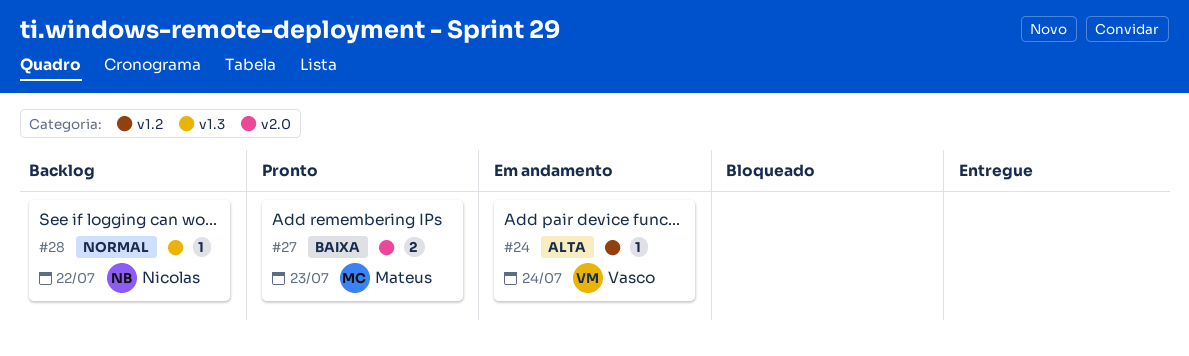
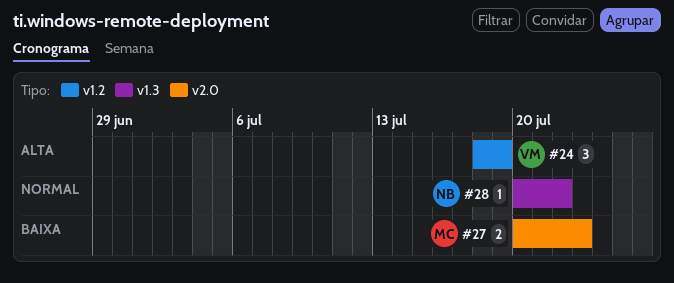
#24, estimate: 1 -> 3
#24, due: Jul 24 -> Jul 19

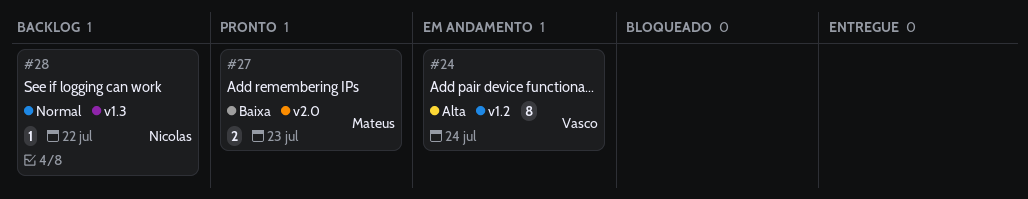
#24, estimate: 3 -> 8
#24, due: Jul 19 -> Jul 24

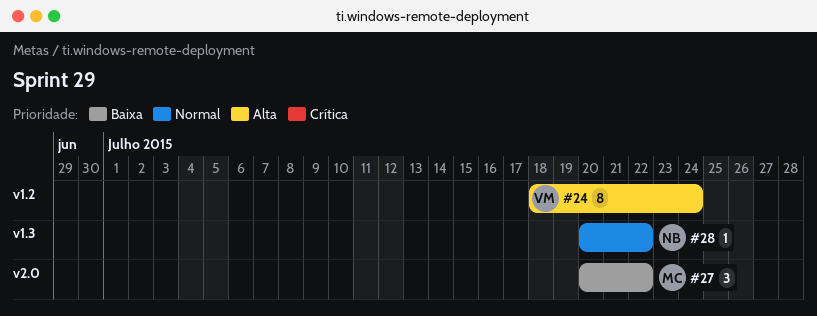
#27, estimate: 2 -> 3
#27, due: Jul 23 -> Jul 22

